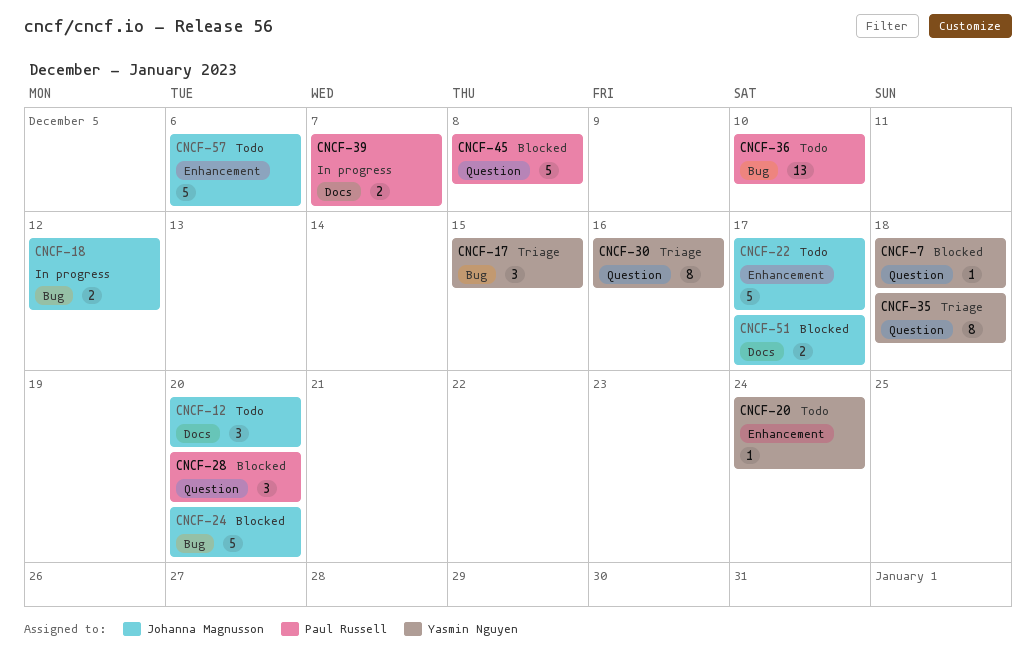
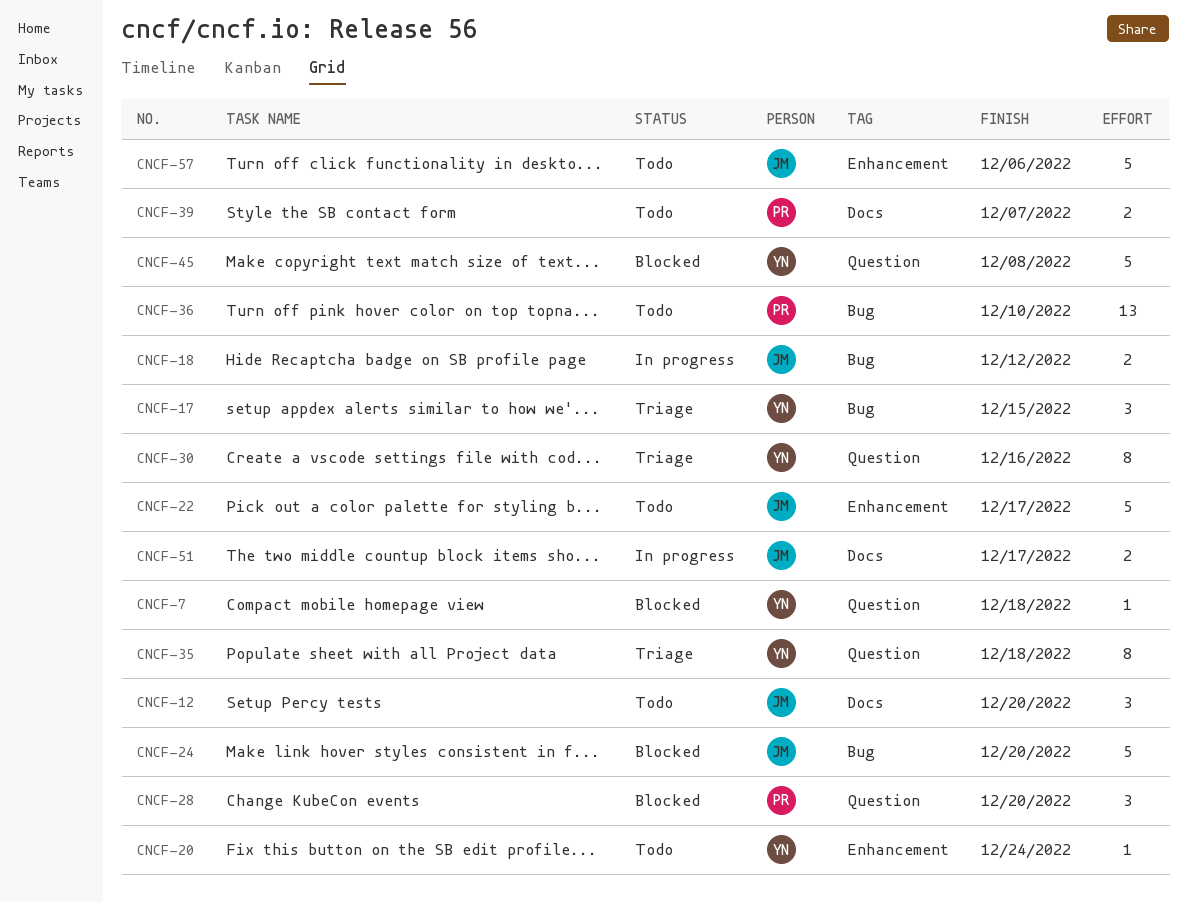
CNCF-39, status: In progress -> Todo
CNCF-45, owner: Paul Russell -> Yasmin Nguyen
CNCF-51, status: Blocked -> In progress

